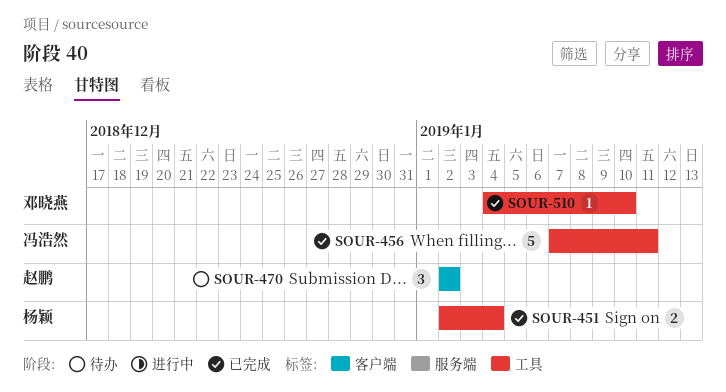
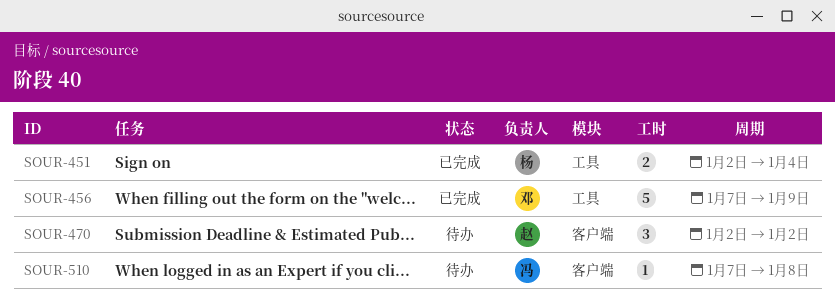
SOUR-456, owner: 冯浩然 -> 邓晓燕
SOUR-456, due: Jan 11 -> Jan 9
SOUR-510, status: 已完成 -> 待办
SOUR-510, owner: 邓晓燕 -> 冯浩然
SOUR-510, label: 工具 -> 客户端
SOUR-510, start: Jan 4 -> Jan 7
SOUR-510, due: Jan 10 -> Jan 8

